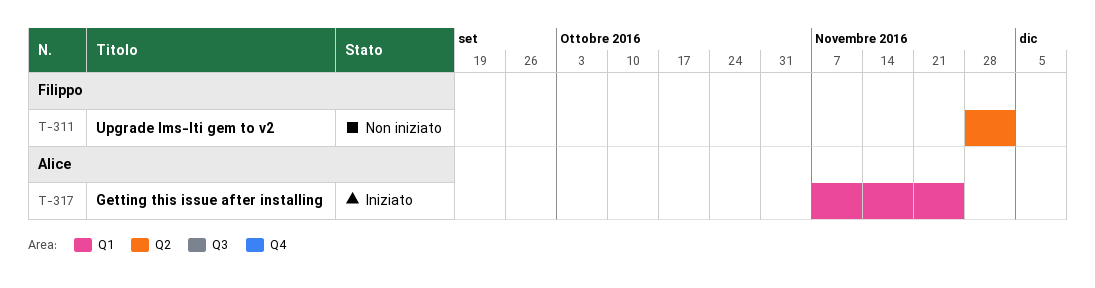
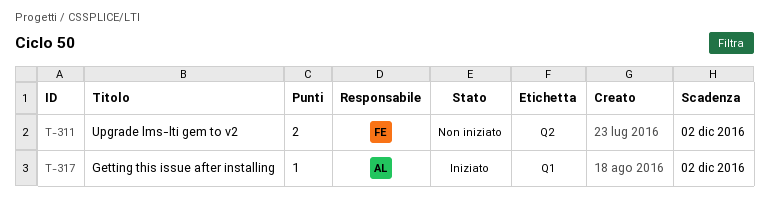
T-317, due: Nov 25 -> Dec 2

